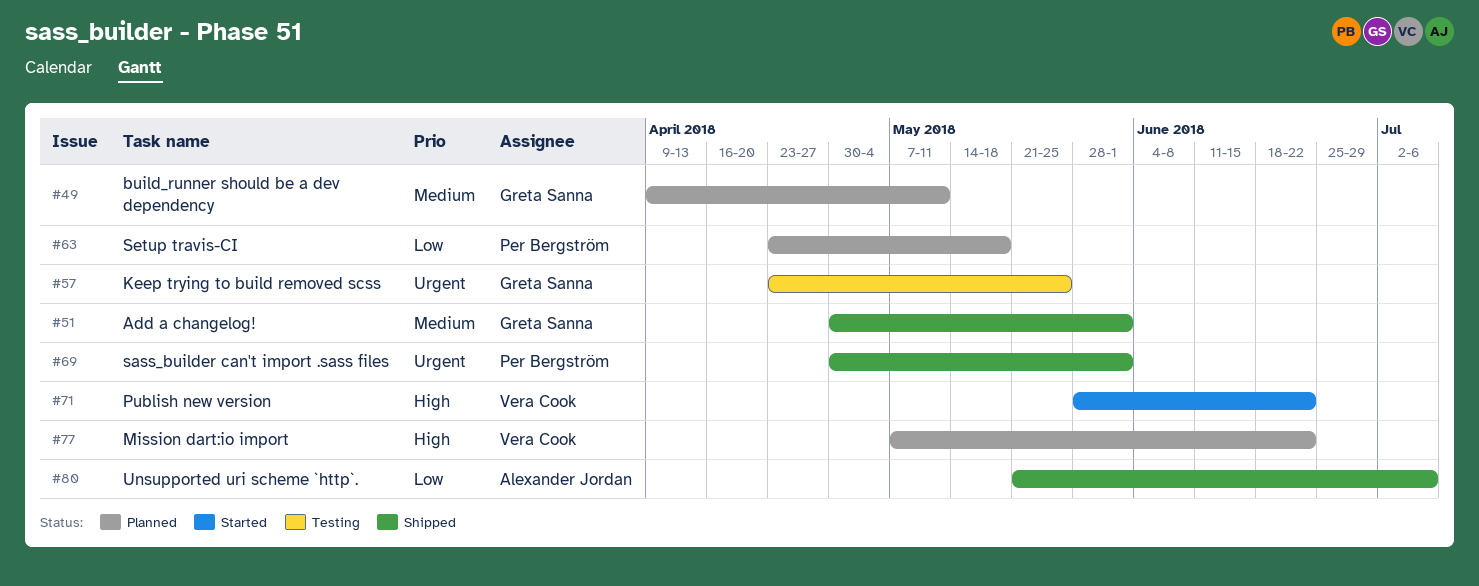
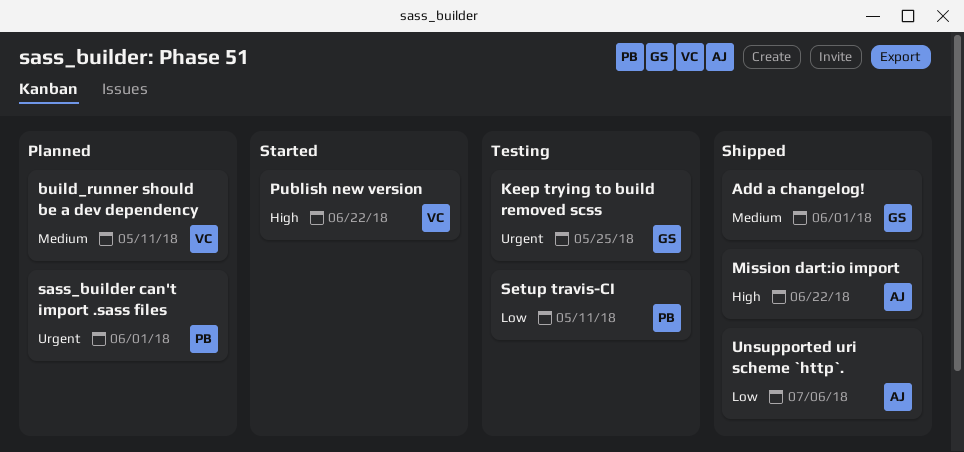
build_runner should be a dev dependency, owner: Greta Sanna -> Vera Cook
Mission dart:io import, status: Planned -> Shipped
Mission dart:io import, owner: Vera Cook -> Alexander Jordan
sass_builder can't import .sass files, status: Shipped -> Planned
Setup travis-CI, status: Planned -> Testing
Setup travis-CI, due: May 18 -> May 11

